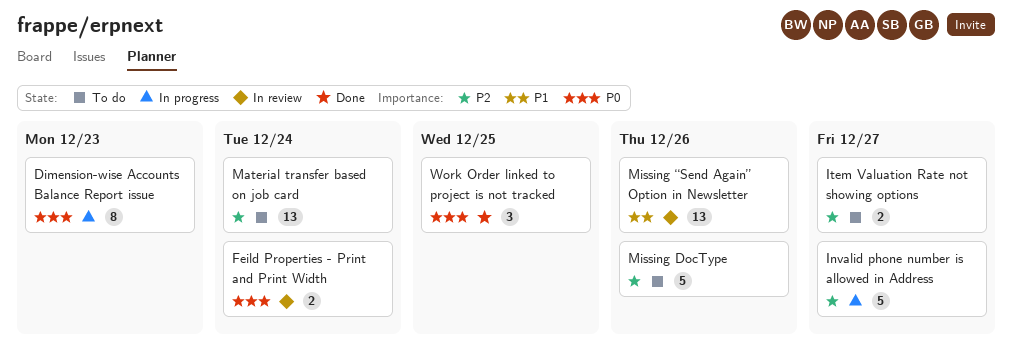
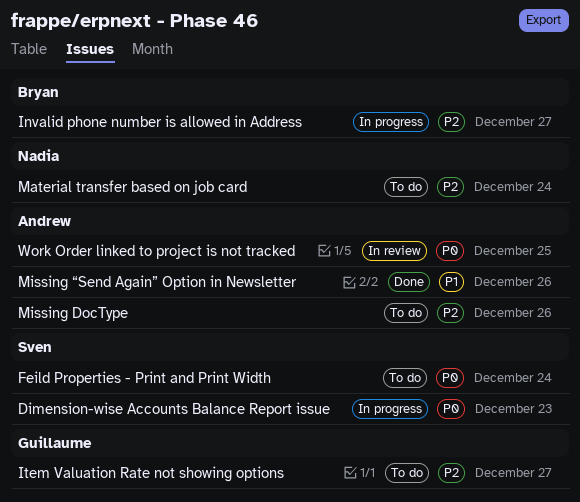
Feild Properties - Print and Print Width, status: In review -> To do
Missing “Send Again” Option in Newsletter, status: In review -> Done
Work Order linked to project is not tracked, status: Done -> In review

